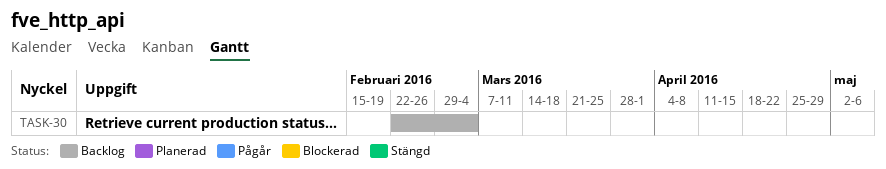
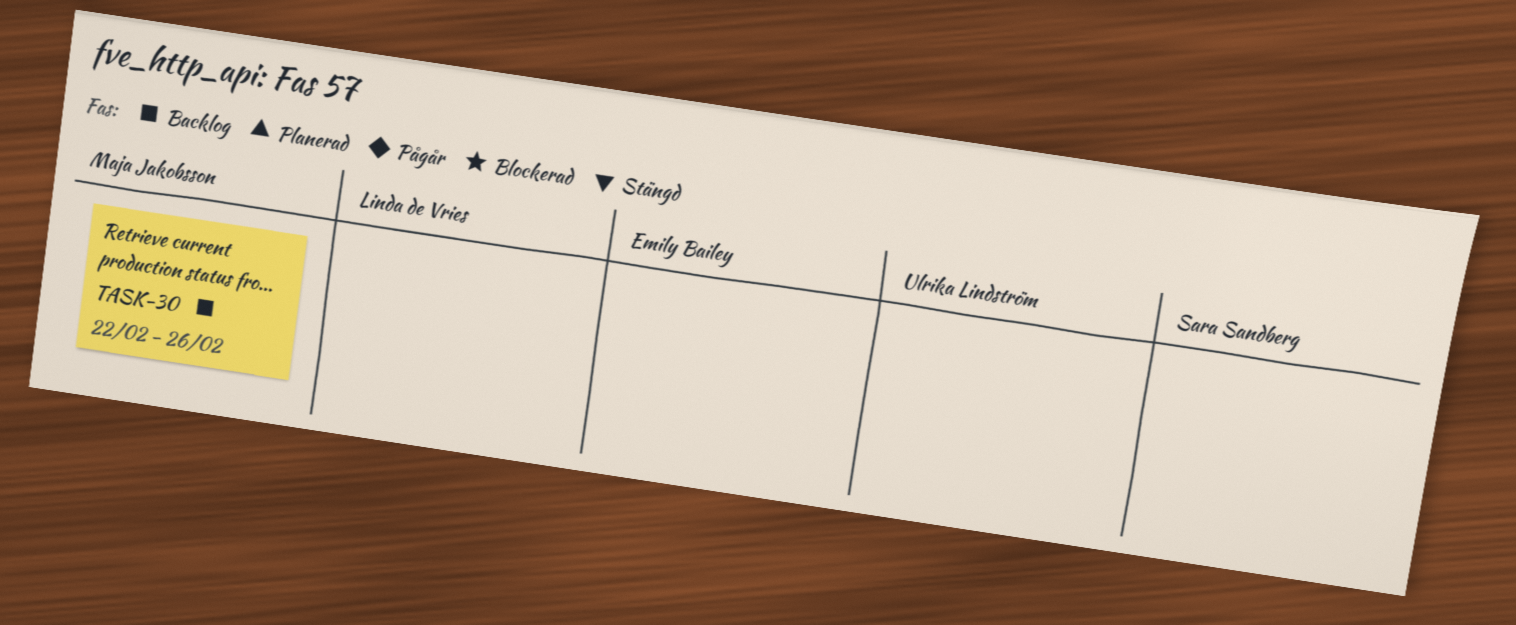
TASK-30, due: Mar 4 -> Feb 26

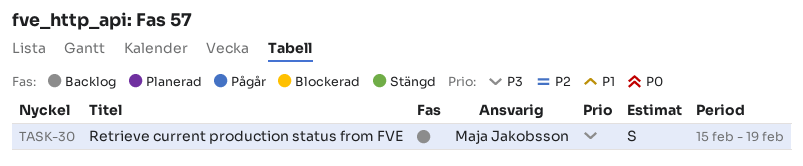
TASK-30, start: Feb 22 -> Feb 15
TASK-30, due: Feb 26 -> Feb 19

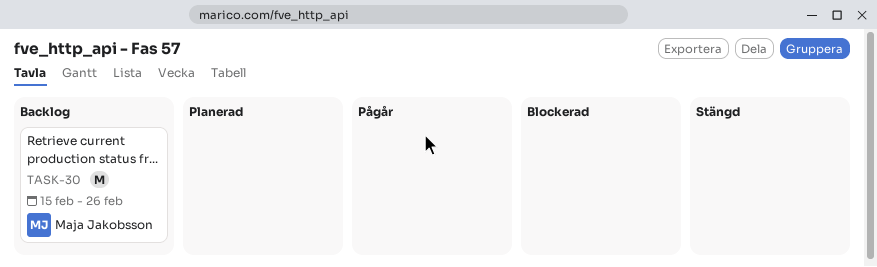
TASK-30, estimate: S -> M
TASK-30, due: Feb 19 -> Feb 26

